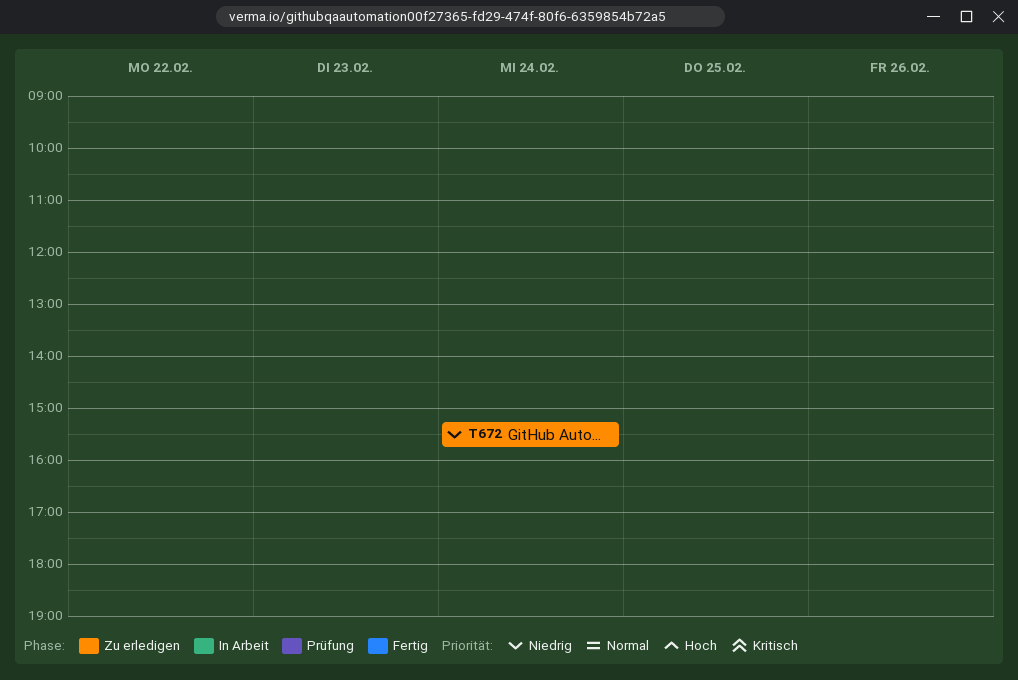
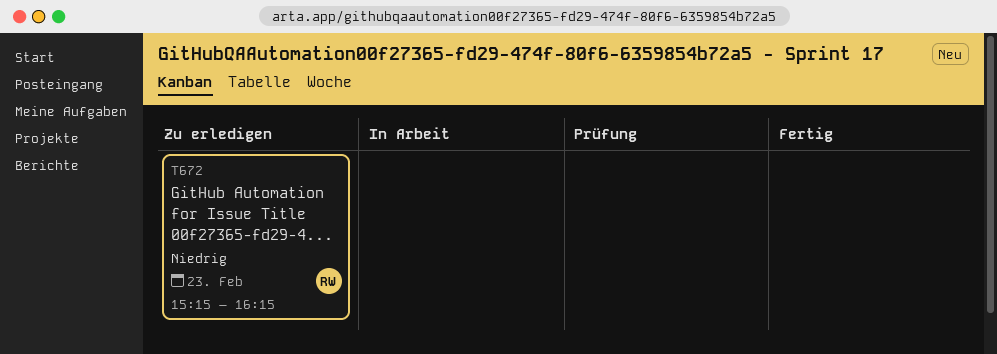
T672, day: Feb 24 -> Feb 23
T672, ends: 15:45 -> 16:15

